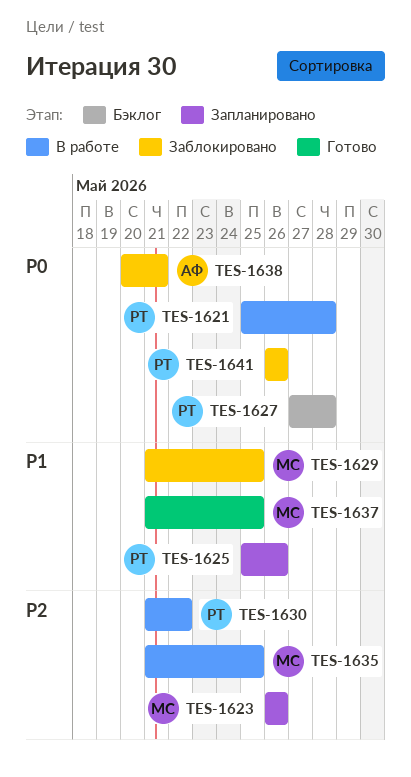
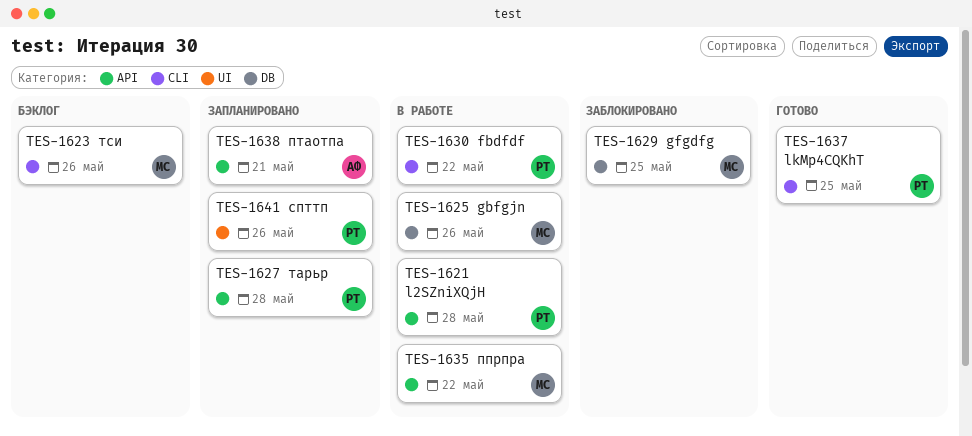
TES-1623, status: Запланировано -> Бэклог
TES-1625, status: Запланировано -> В работе
TES-1625, owner: РТ -> МС
TES-1627, status: Бэклог -> Запланировано
TES-1635, due: May 25 -> May 22
TES-1637, owner: МС -> РТ
TES-1638, status: Заблокировано -> Запланировано
TES-1641, status: Заблокировано -> Запланировано

